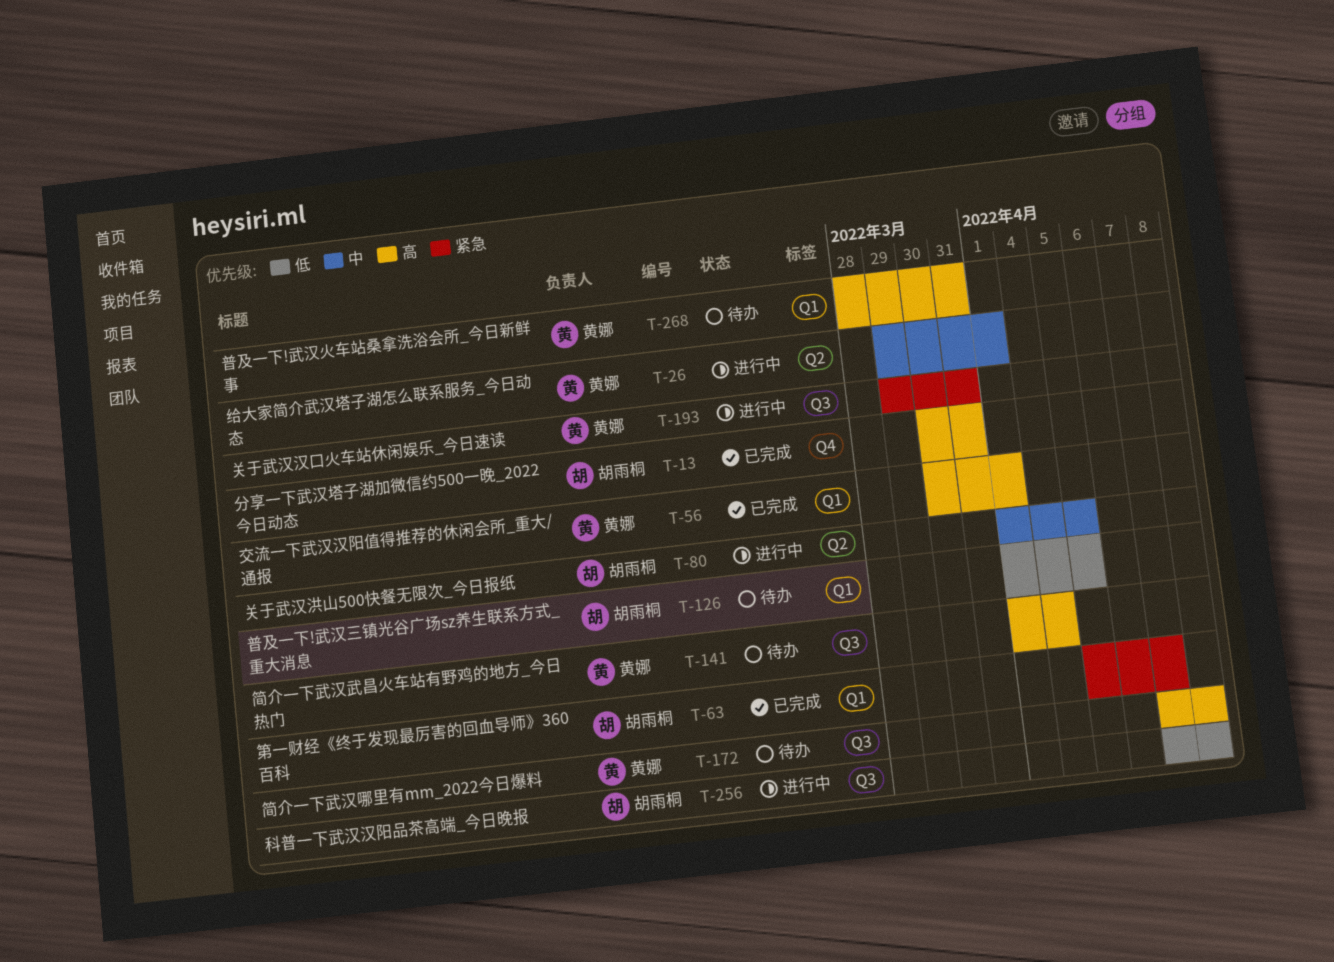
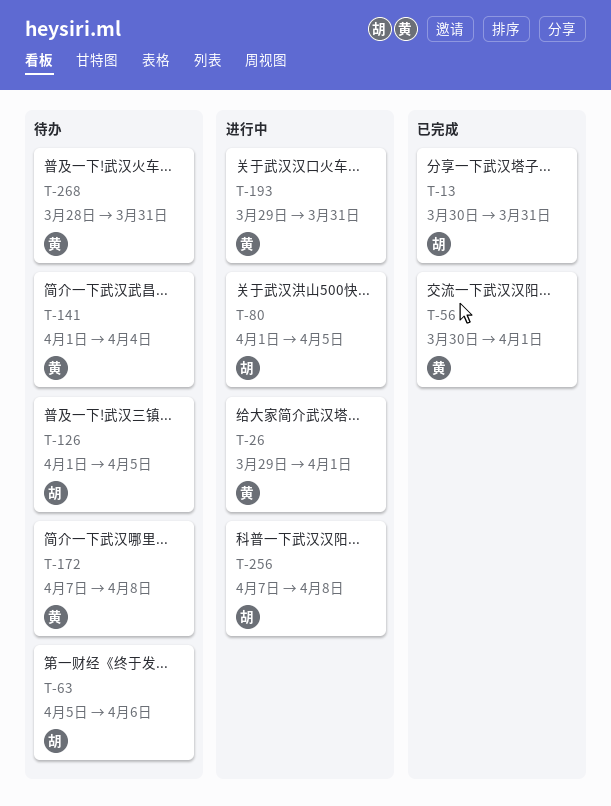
T-63, status: 已完成 -> 待办
T-63, due: Apr 7 -> Apr 6

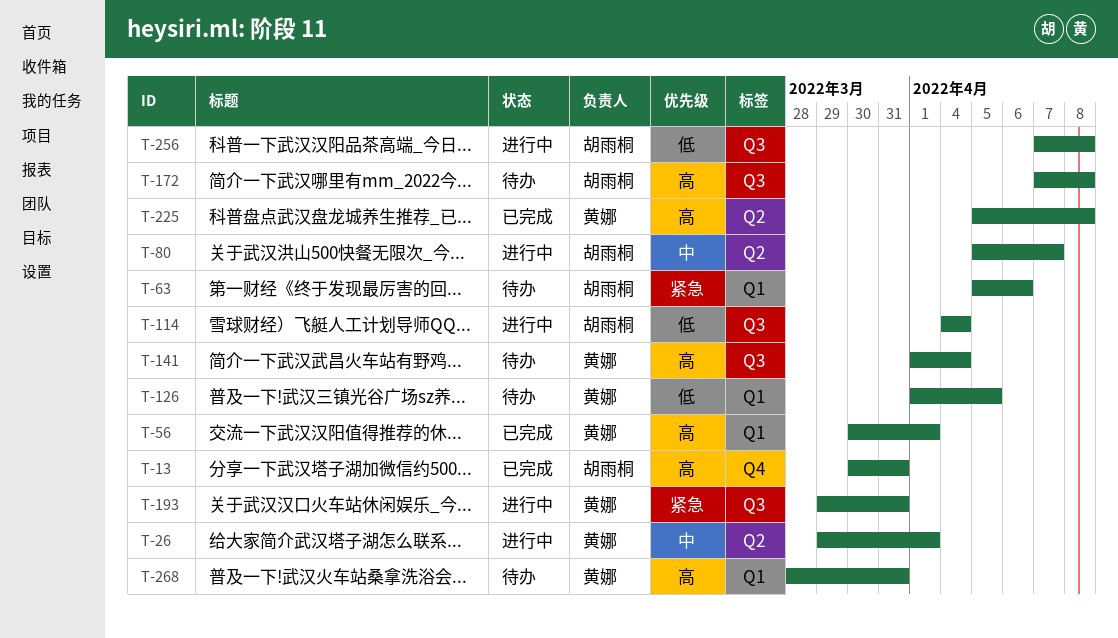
T-80, start: Apr 1 -> Apr 5
T-80, due: Apr 5 -> Apr 7
T-114: none -> present
T-126, owner: 胡雨桐 -> 黄娜
T-172, owner: 黄娜 -> 胡雨桐
T-225: none -> present

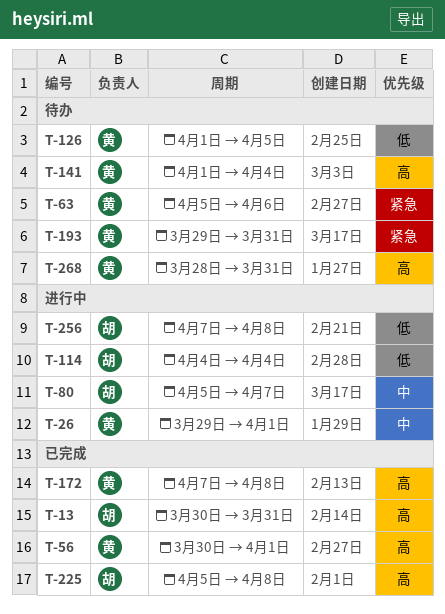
T-63, owner: 胡雨桐 -> 黄娜
T-172, status: 待办 -> 已完成
T-172, owner: 胡雨桐 -> 黄娜
T-193, status: 进行中 -> 待办
T-225, owner: 黄娜 -> 胡雨桐

